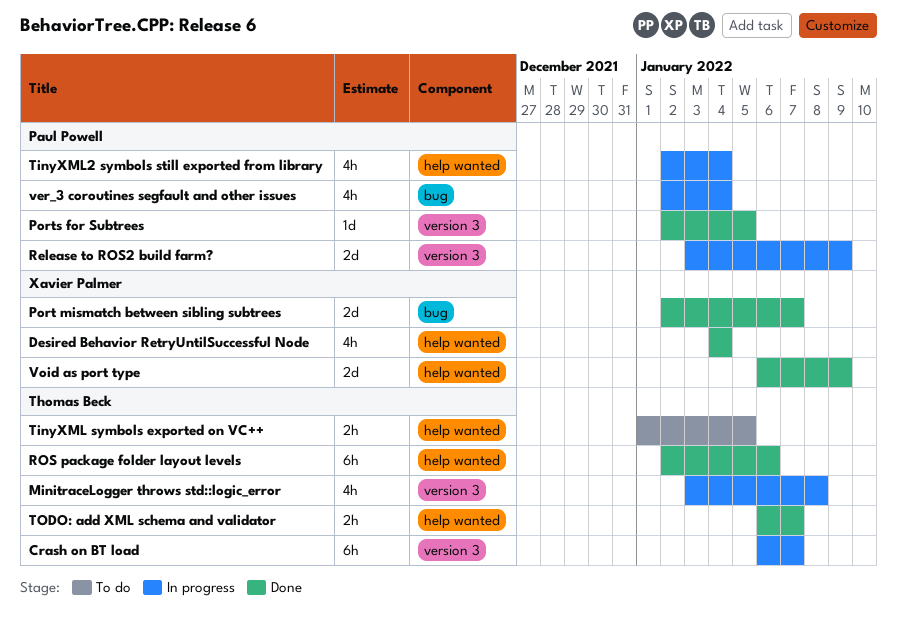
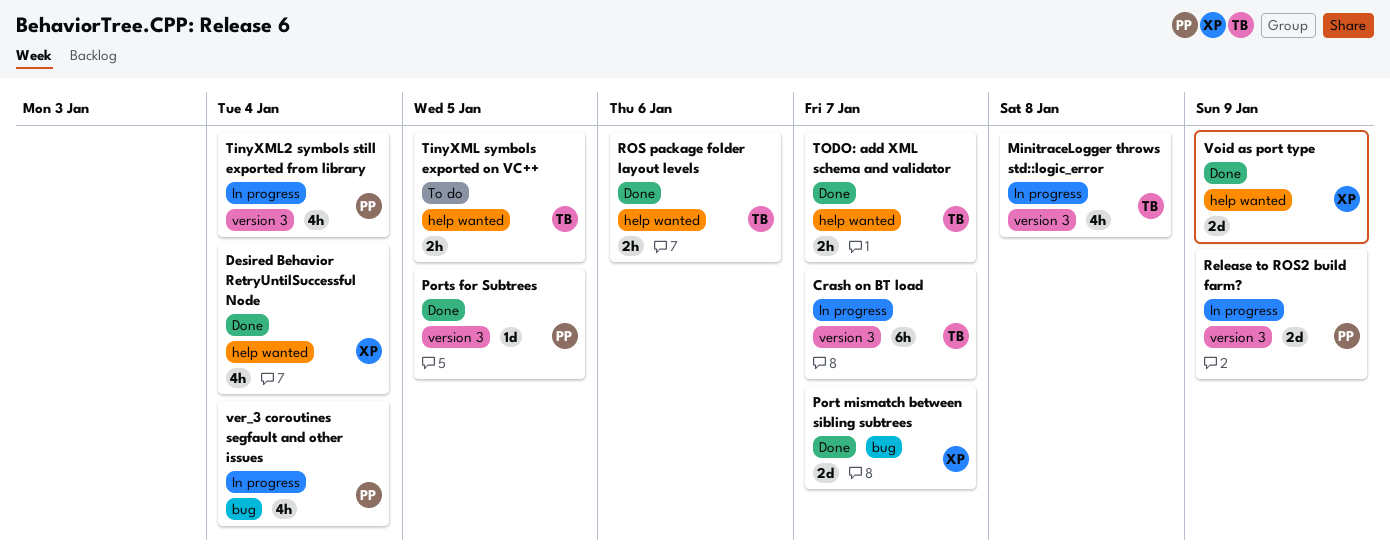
ROS package folder layout levels, estimate: 6h -> 2h
TinyXML2 symbols still exported from library, label: help wanted -> version 3

